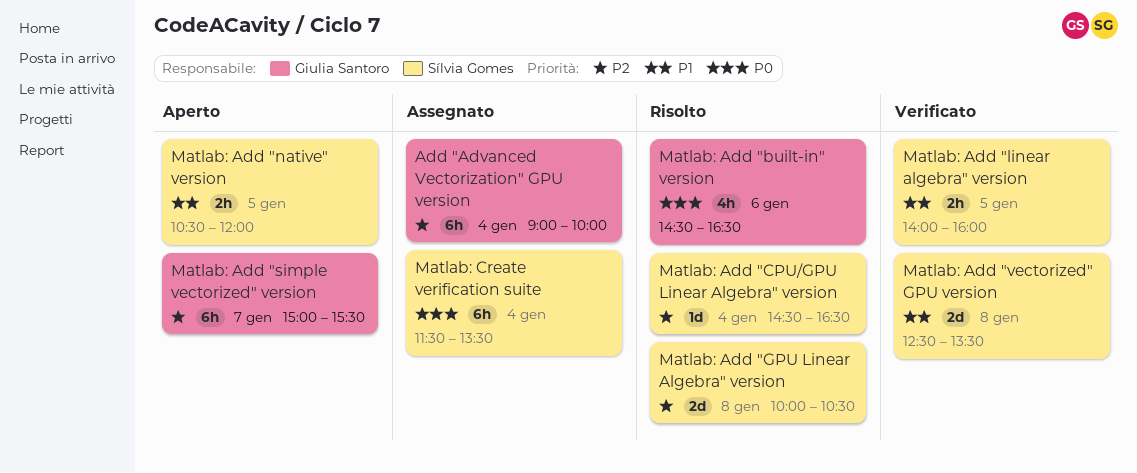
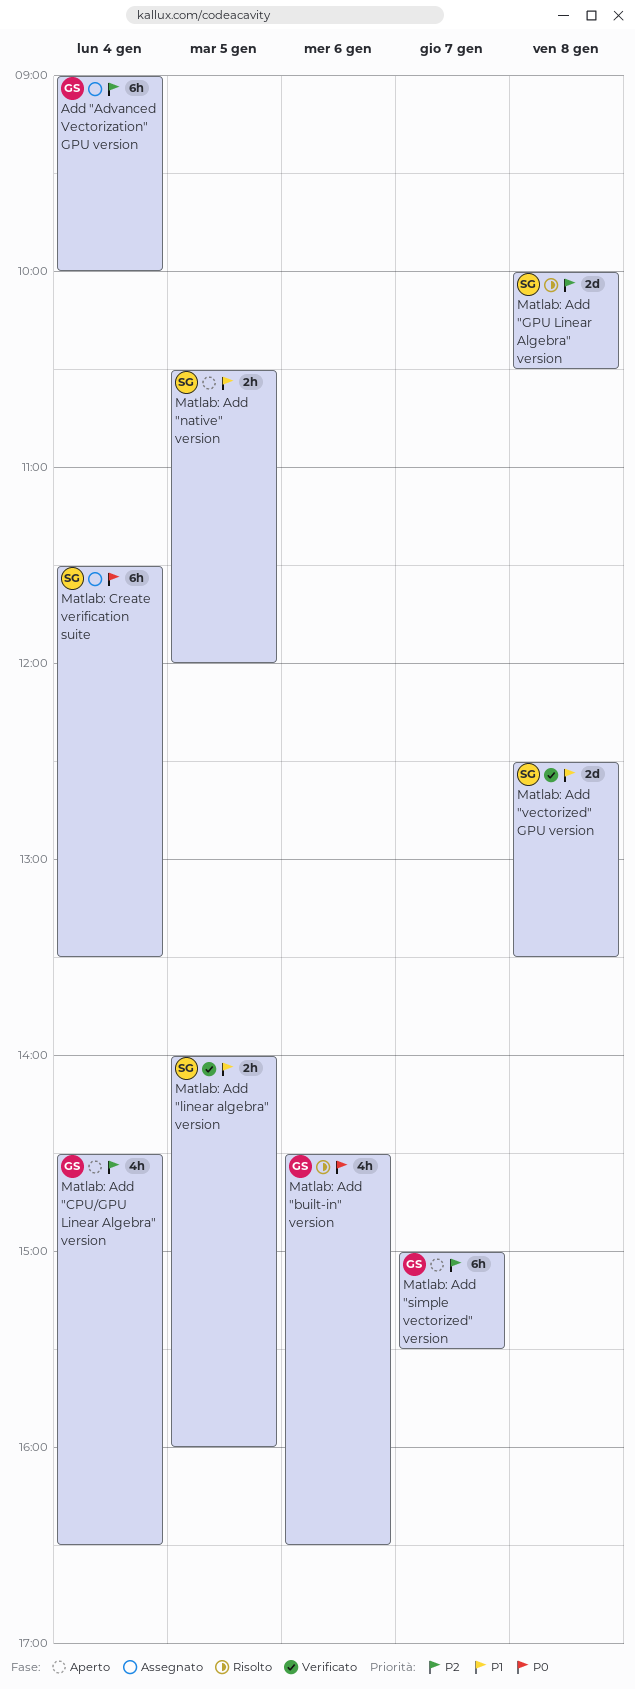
Matlab: Add "CPU/GPU Linear Algebra" version, status: Risolto -> Aperto
Matlab: Add "CPU/GPU Linear Algebra" version, owner: Sílvia Gomes -> Giulia Santoro
Matlab: Add "CPU/GPU Linear Algebra" version, estimate: 1d -> 4h

